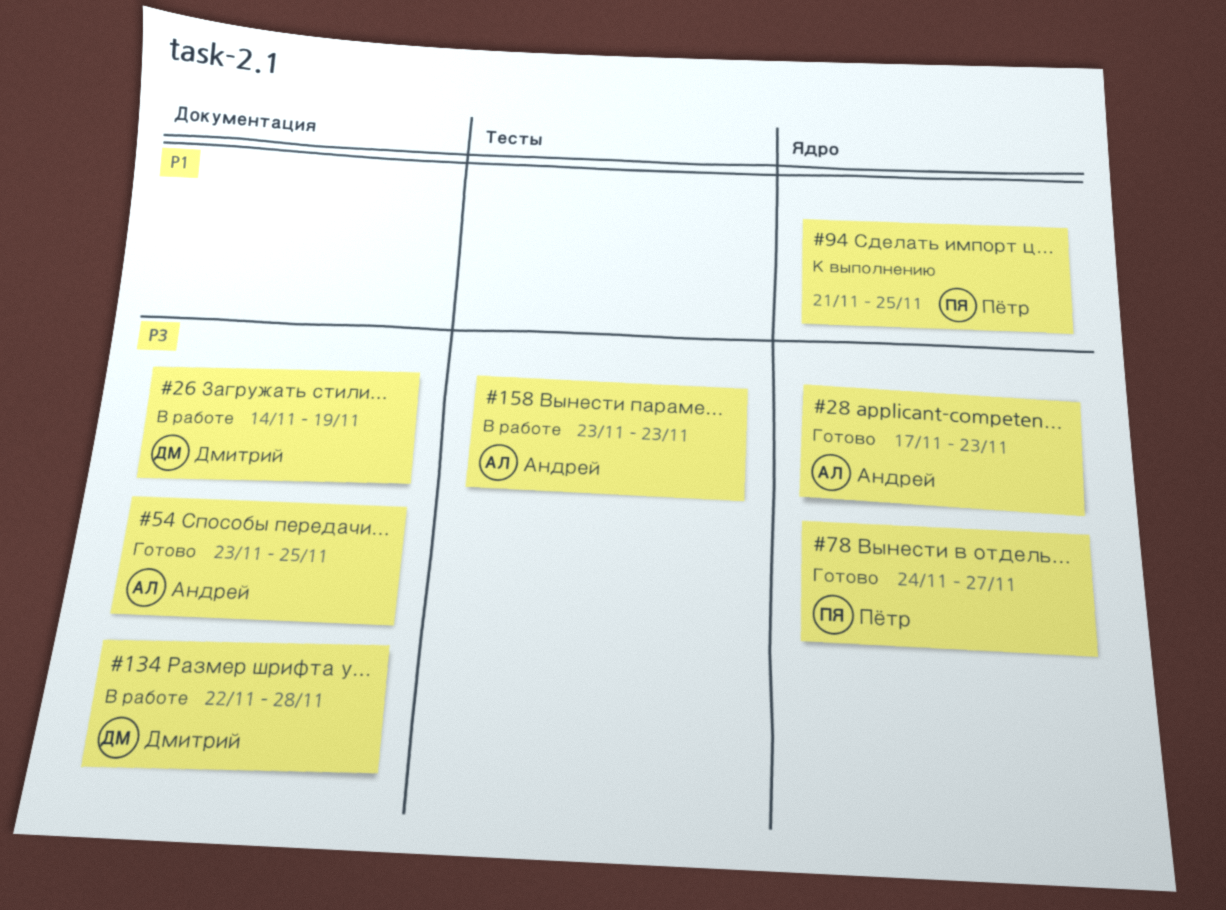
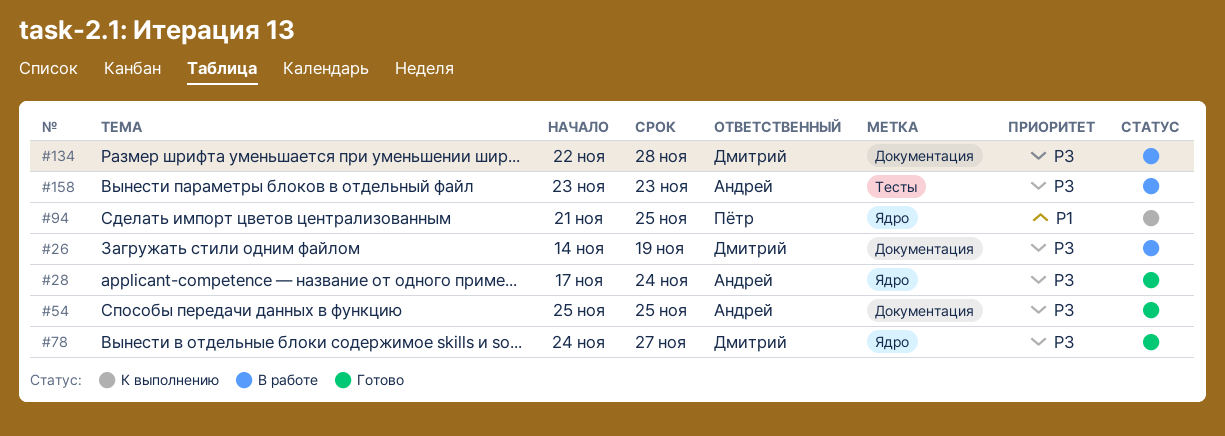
#28, due: Nov 23 -> Nov 24
#54, start: Nov 23 -> Nov 25
#78, owner: Пётр -> Дмитрий

